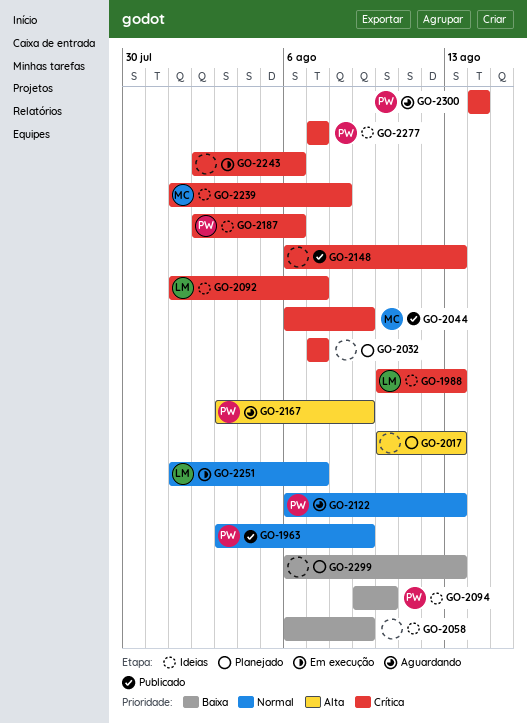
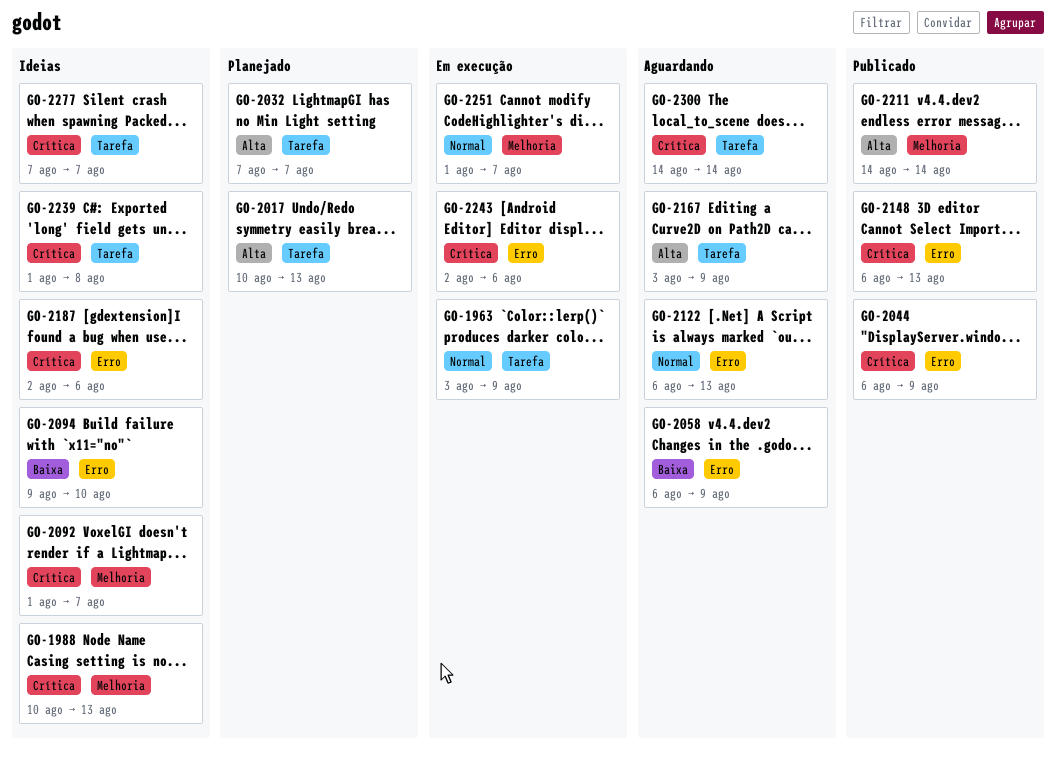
GO-1963, status: Publicado -> Em execução
GO-2032, priority: Crítica -> Alta
GO-2058, status: Ideias -> Aguardando
GO-2211: none -> present
GO-2299: present -> none

